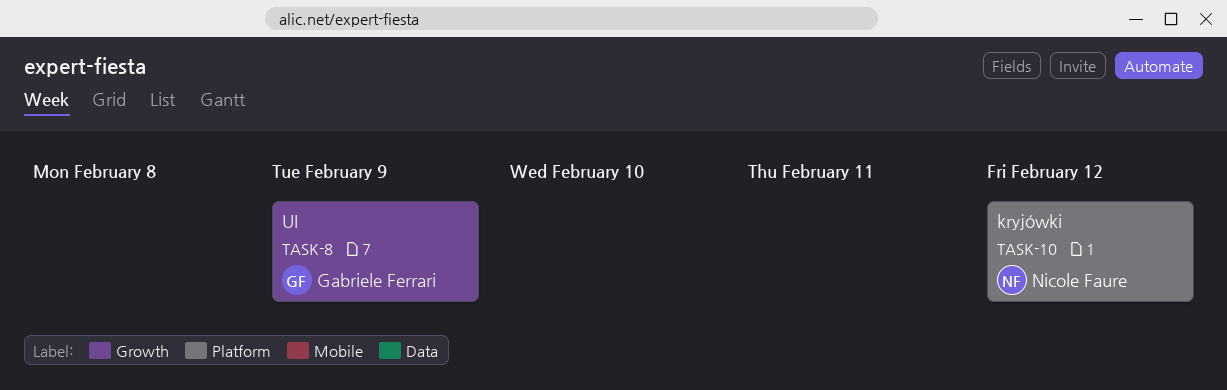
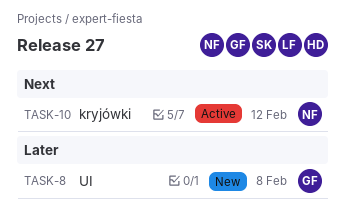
TASK-8, due: Feb 9 -> Feb 8

